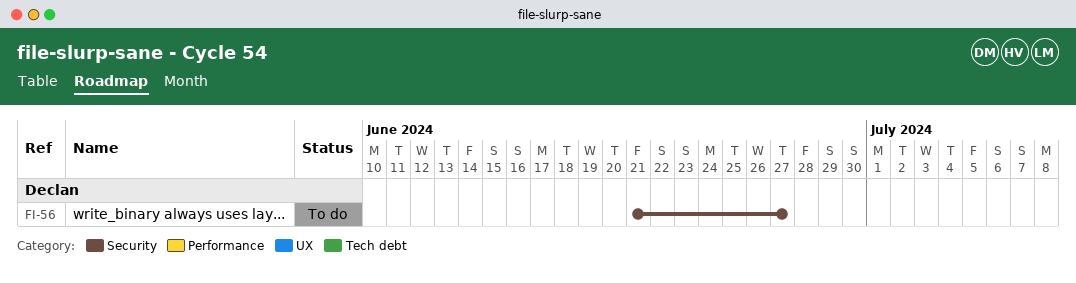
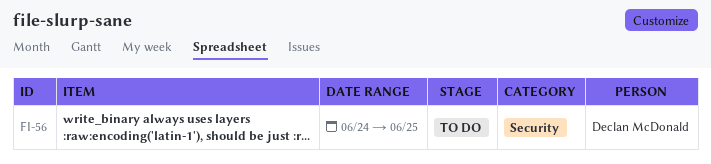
FI-56, start: Jun 21 -> Jun 24
FI-56, due: Jun 27 -> Jun 25

